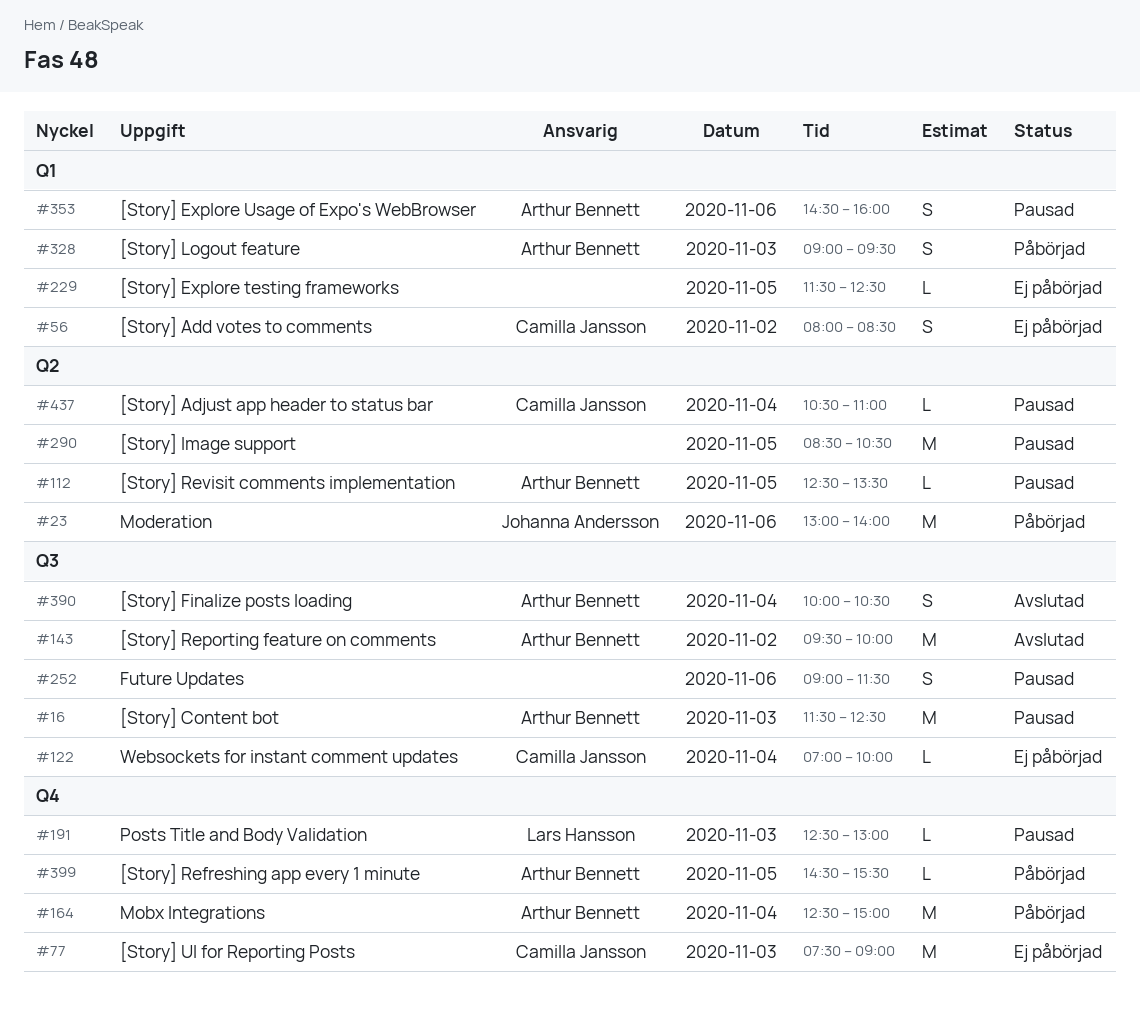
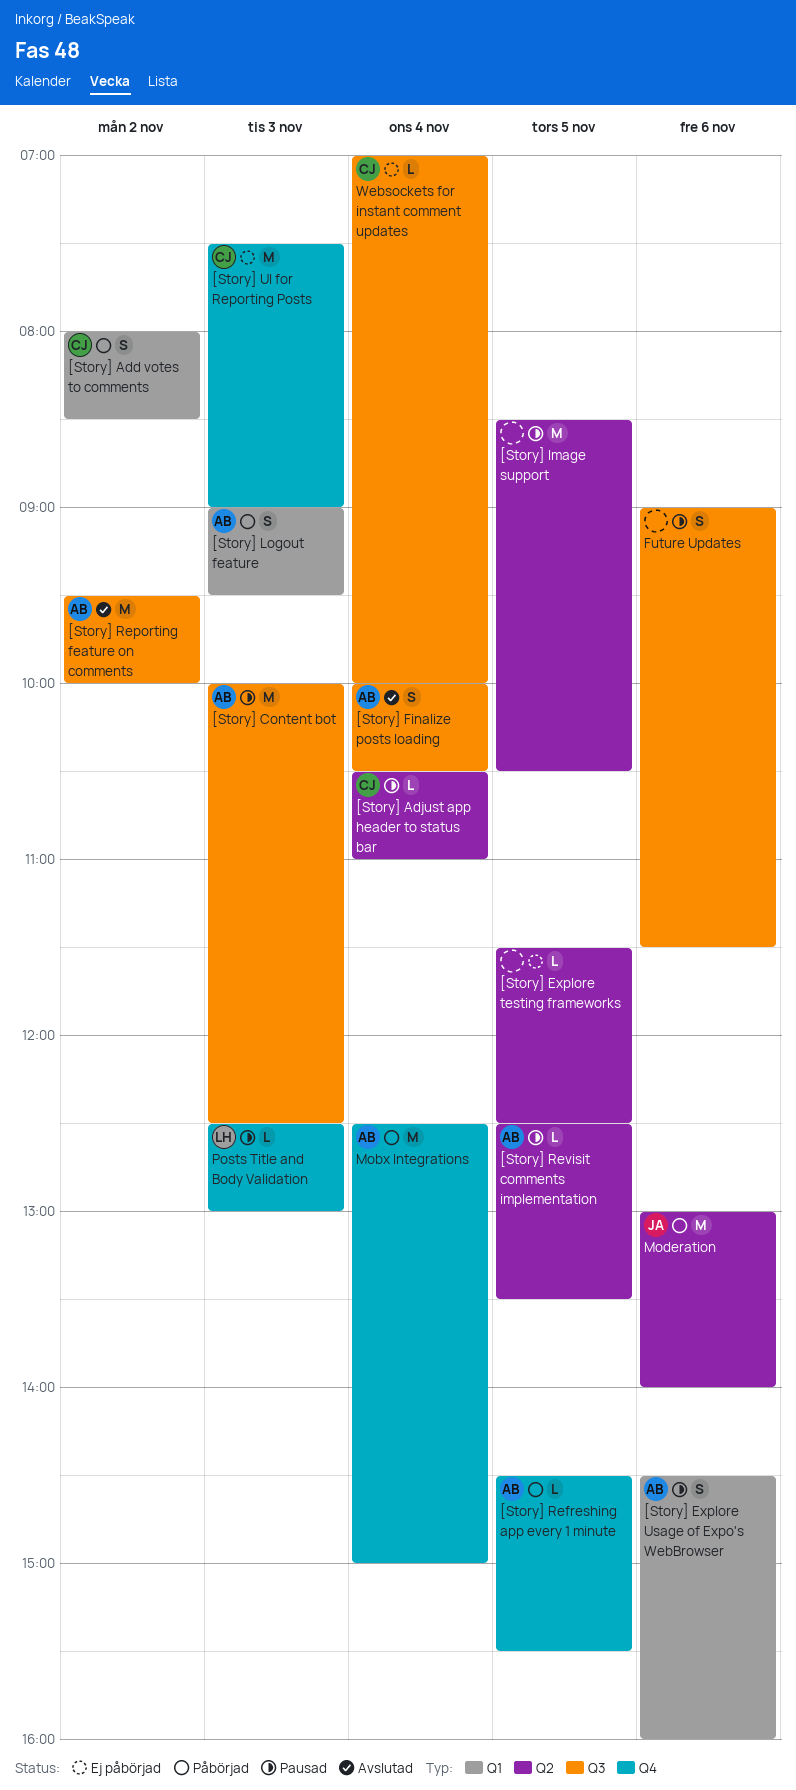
[Story] Add votes to comments, status: Ej påbörjad -> Påbörjad
[Story] Content bot, begins: 11:30 -> 10:00
[Story] Explore testing frameworks, label: Q1 -> Q2

